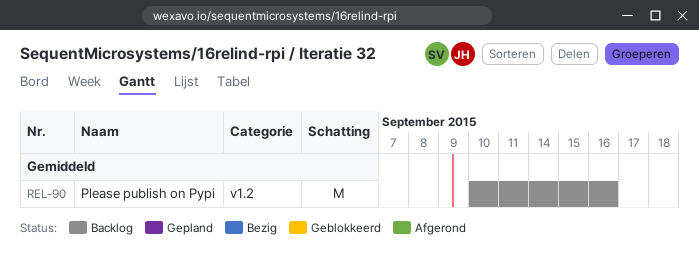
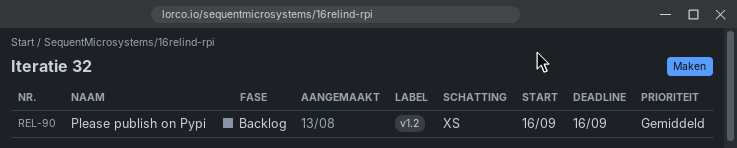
REL-90, estimate: M -> XS
REL-90, start: Sep 10 -> Sep 16

